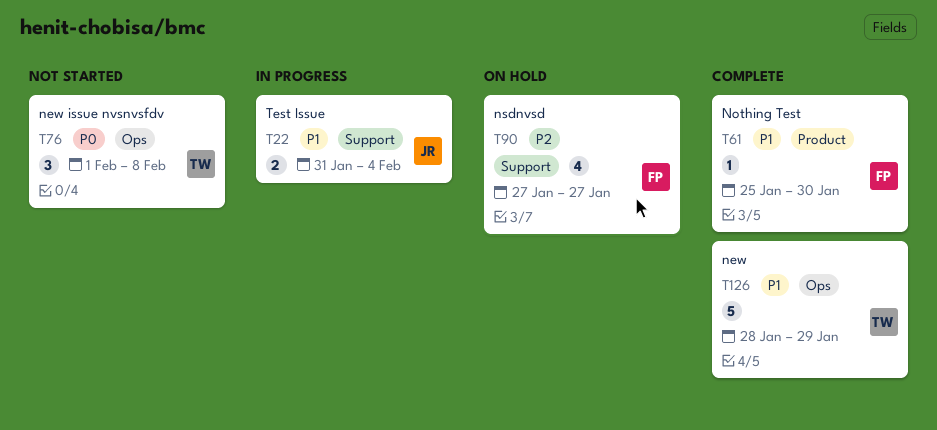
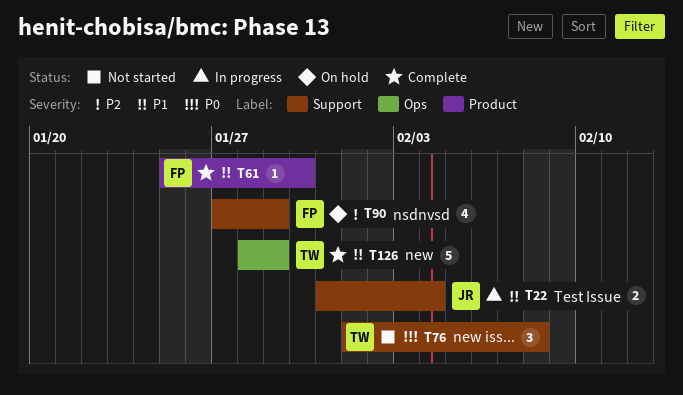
T76, label: Ops -> Support
T90, due: Jan 27 -> Jan 29

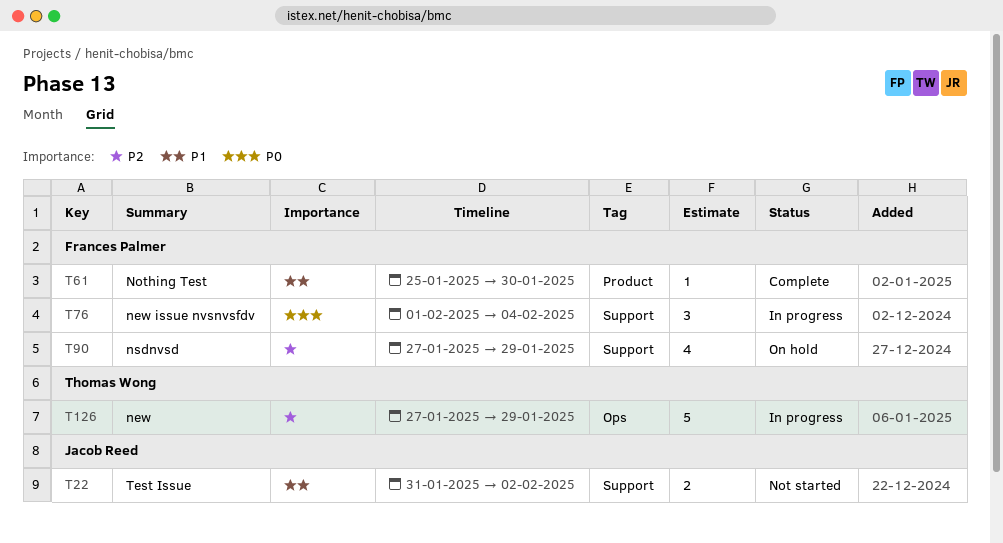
T22, status: In progress -> Not started
T22, due: Feb 4 -> Feb 2
T76, status: Not started -> In progress
T76, owner: Thomas Wong -> Frances Palmer
T76, due: Feb 8 -> Feb 4
T126, status: Complete -> In progress
T126, priority: P1 -> P2
T126, start: Jan 28 -> Jan 27

